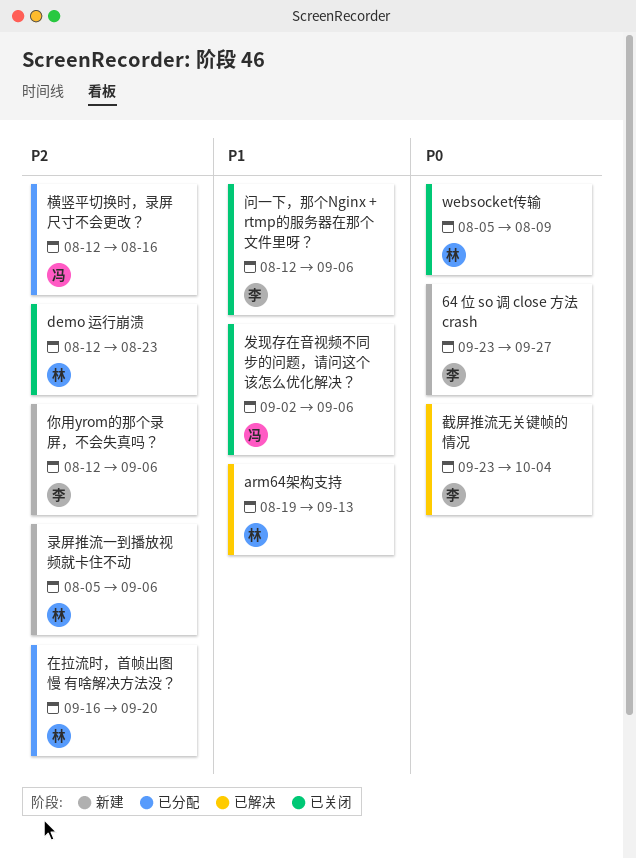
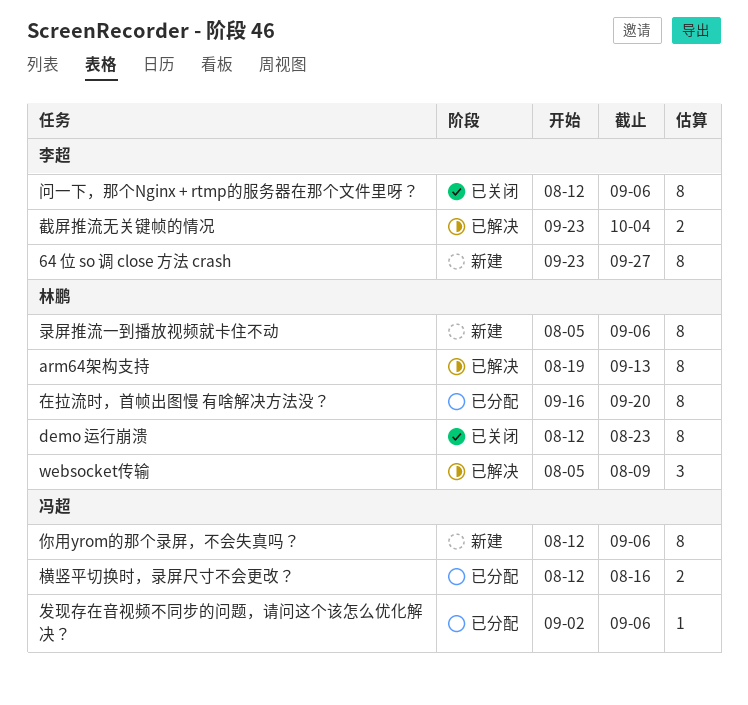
websocket传输, status: 已关闭 -> 已解决
你用yrom的那个录屏，不会失真吗？, owner: 李超 -> 冯超
发现存在音视频不同步的问题，请问这个该怎么优化解决？, status: 已关闭 -> 已分配

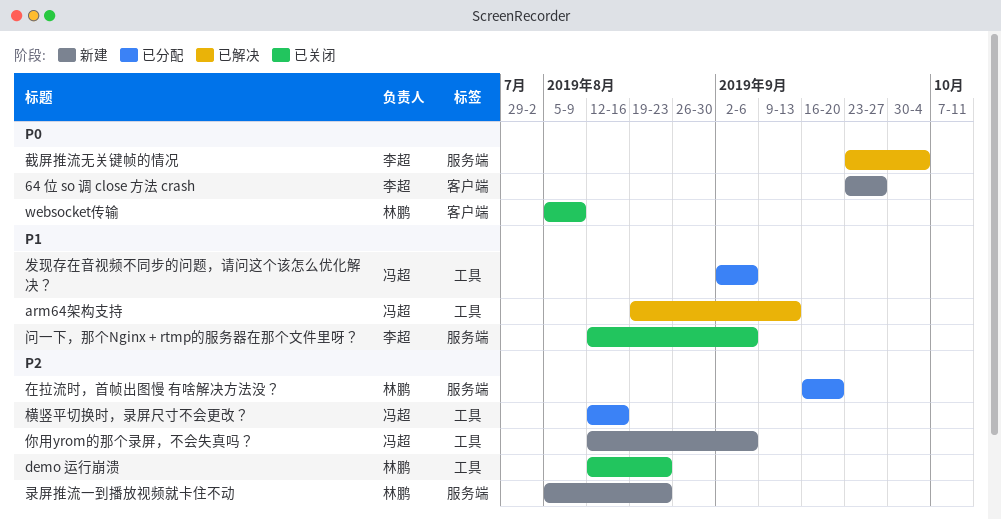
arm64架构支持, owner: 林鹏 -> 冯超
websocket传输, status: 已解决 -> 已关闭
录屏推流一到播放视频就卡住不动, due: Sep 6 -> Aug 23

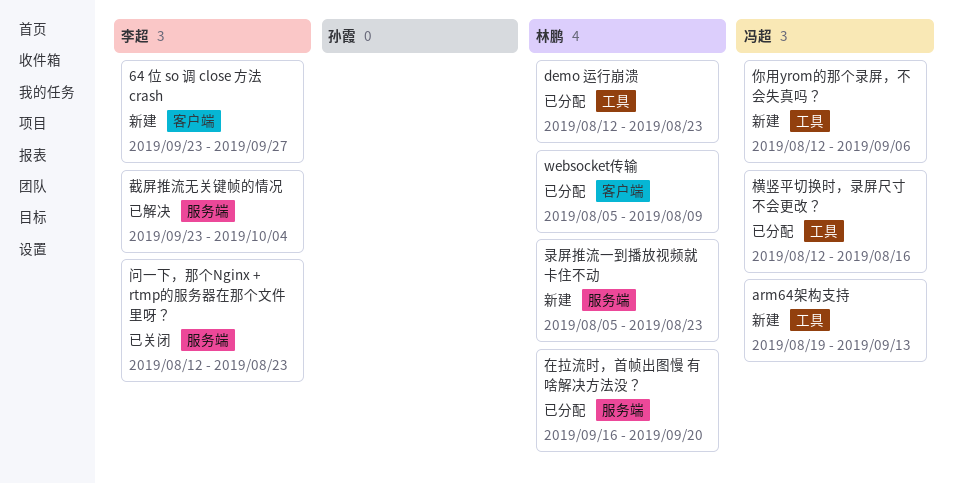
arm64架构支持, status: 已解决 -> 新建
demo 运行崩溃, status: 已关闭 -> 已分配
websocket传输, status: 已关闭 -> 已分配
发现存在音视频不同步的问题，请问这个该怎么优化解决？: present -> none
问一下，那个Nginx + rtmp的服务器在那个文件里呀？, due: Sep 6 -> Aug 23

